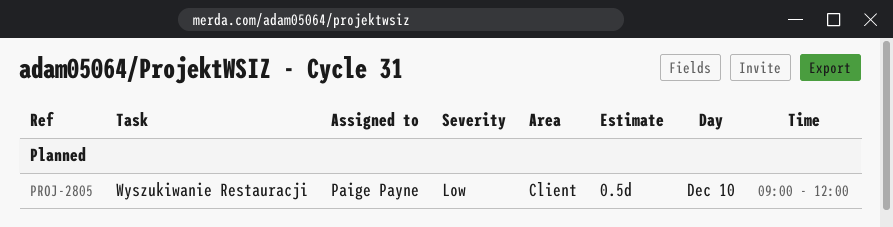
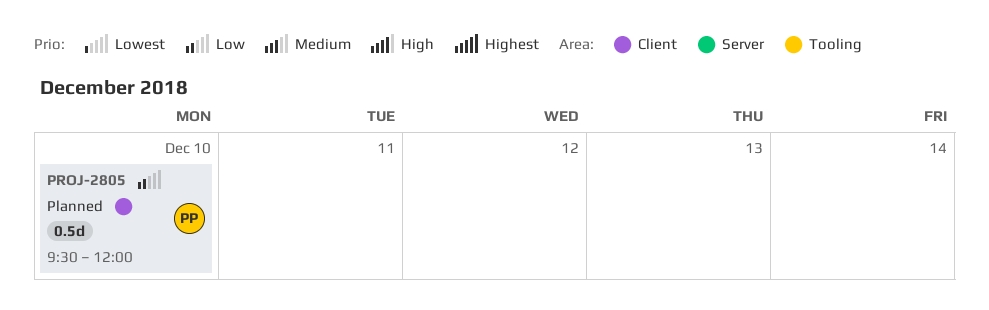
PROJ-2805, begins: 09:00 -> 09:30

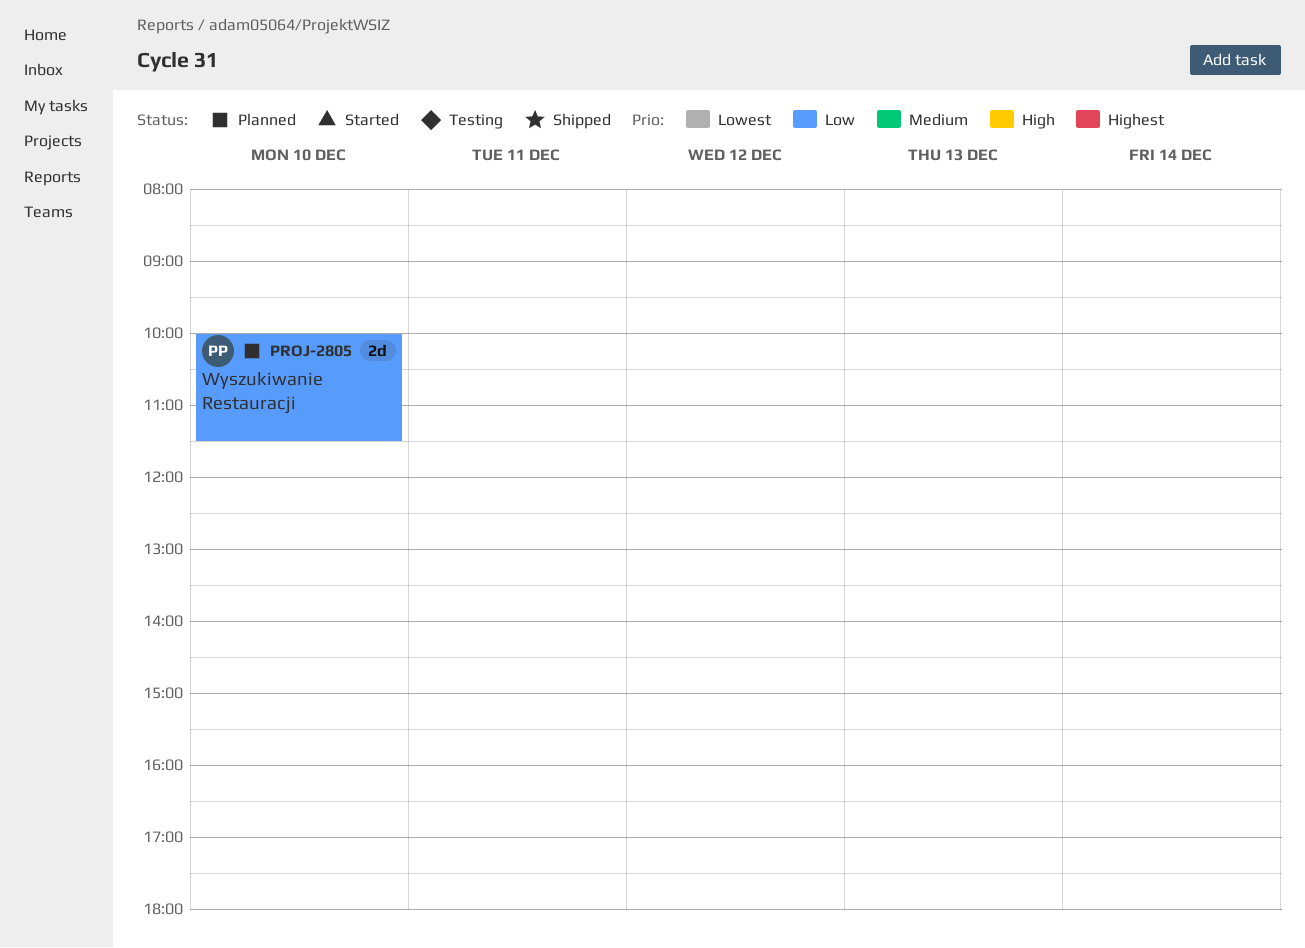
PROJ-2805, estimate: 0.5d -> 2d
PROJ-2805, begins: 09:30 -> 10:00
PROJ-2805, ends: 12:00 -> 11:30

